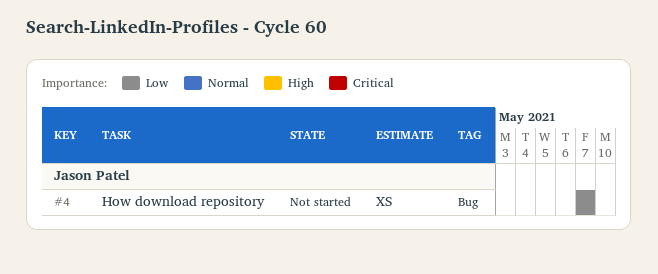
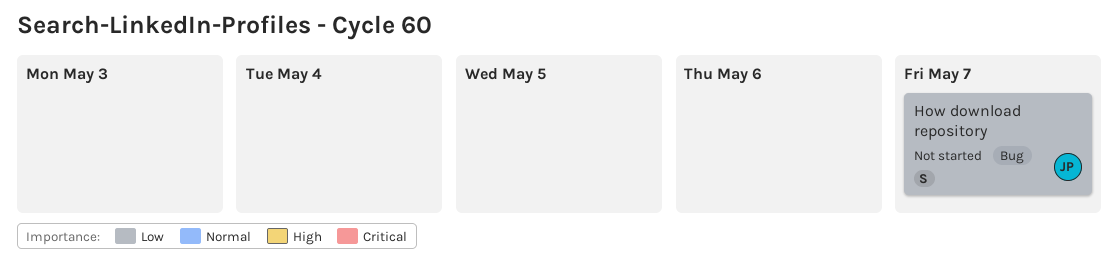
How download repository, estimate: XS -> S

